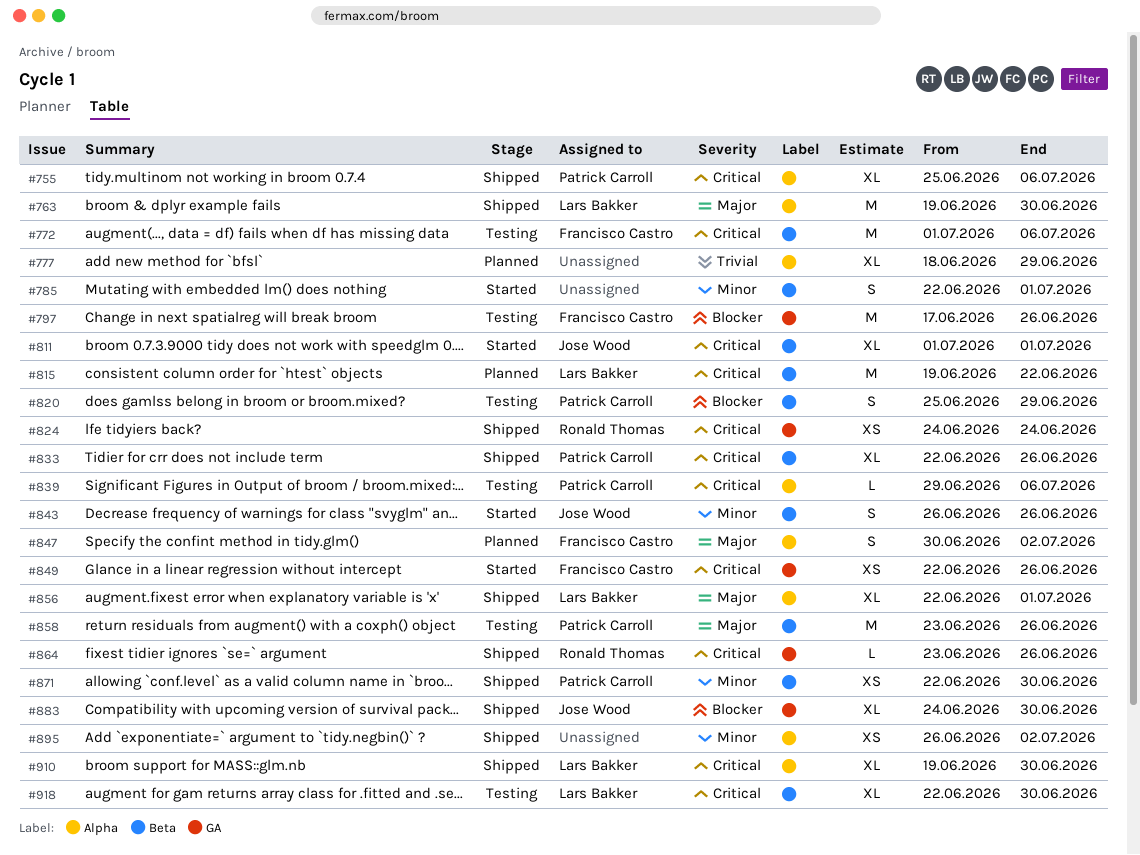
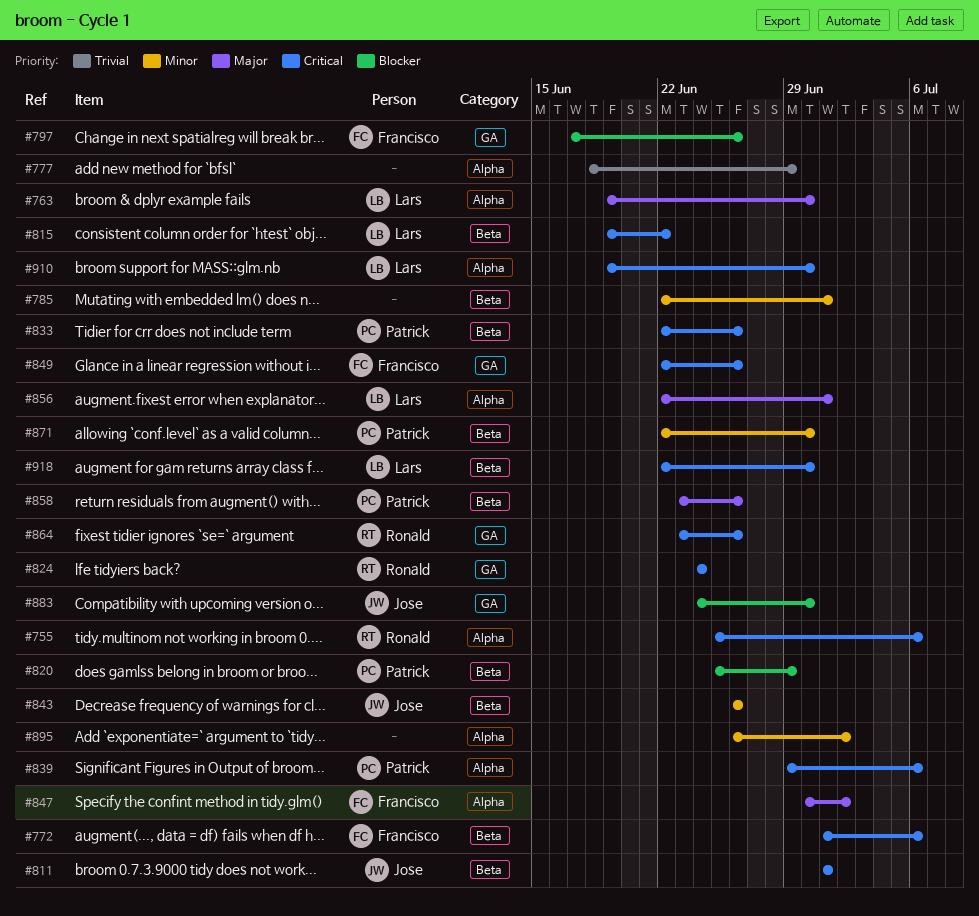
#755, owner: Patrick Carroll -> Ronald Thomas

